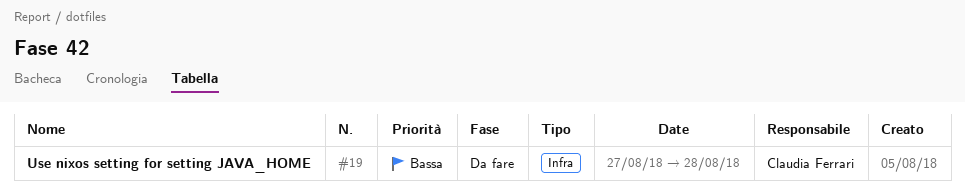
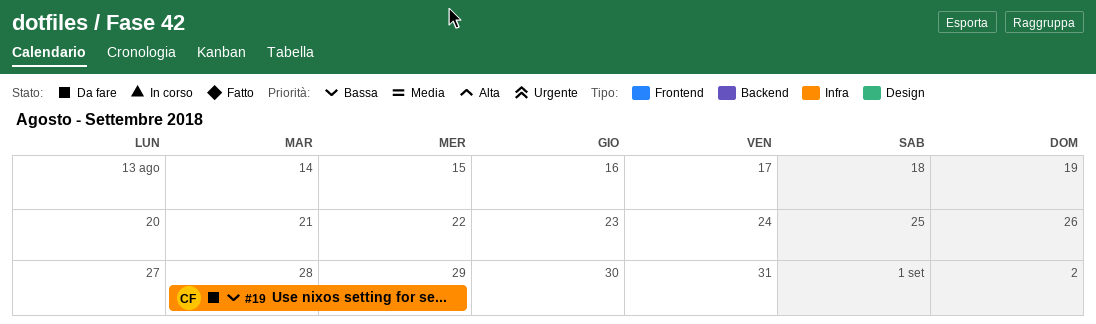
#19, start: Aug 27 -> Aug 28
#19, due: Aug 28 -> Aug 29

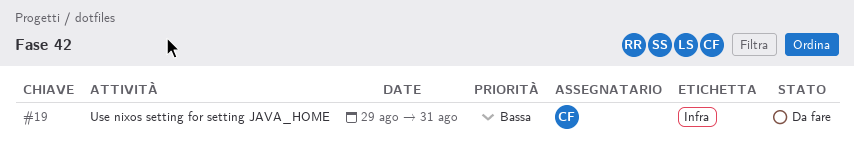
#19, start: Aug 28 -> Aug 29
#19, due: Aug 29 -> Aug 31

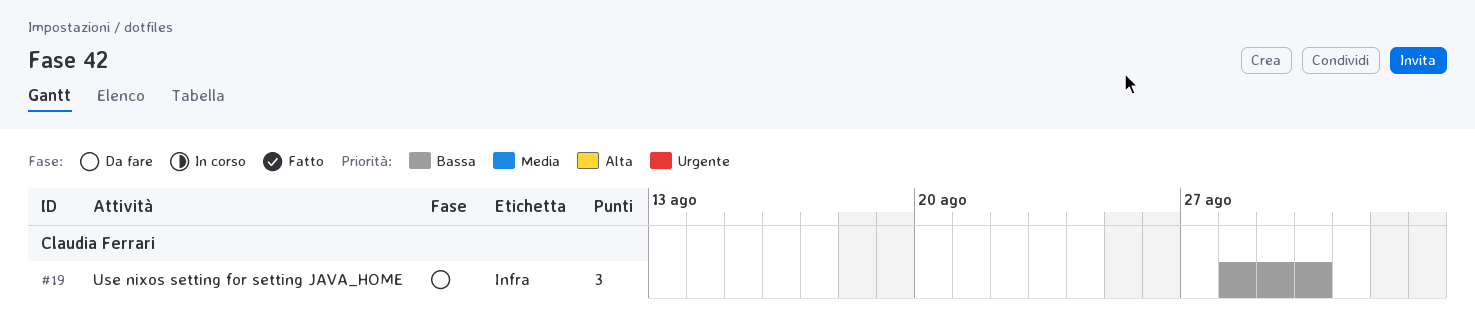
#19, start: Aug 29 -> Aug 28
#19, due: Aug 31 -> Aug 30

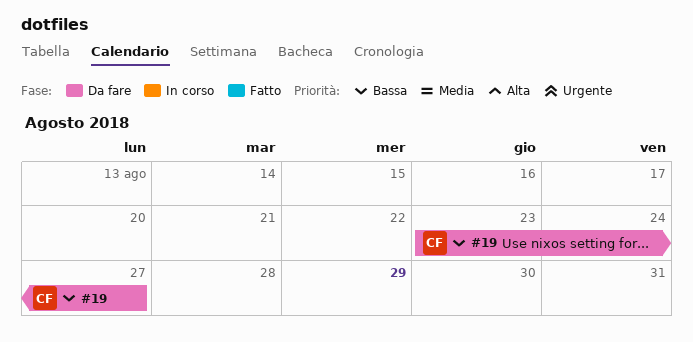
#19, start: Aug 28 -> Aug 23
#19, due: Aug 30 -> Aug 27

